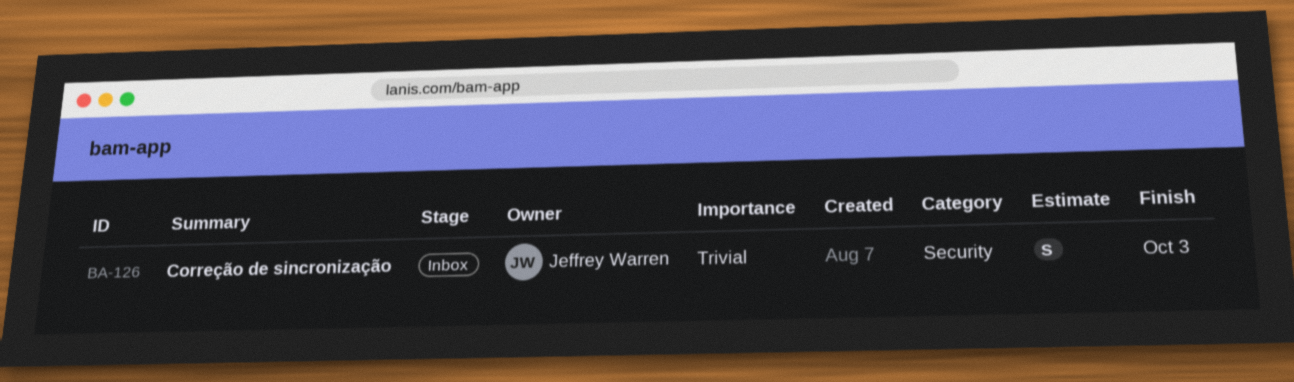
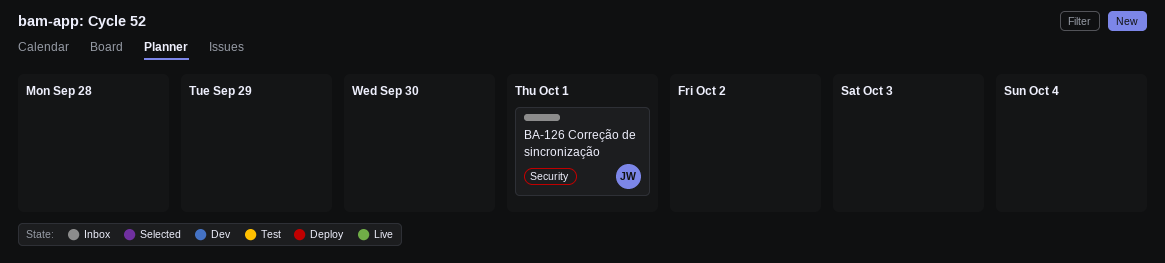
BA-126, due: Oct 3 -> Oct 1

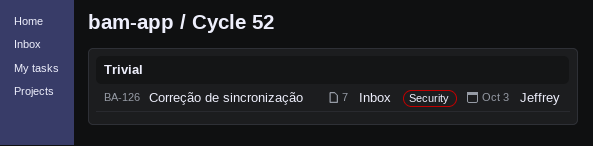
BA-126, due: Oct 1 -> Oct 3

